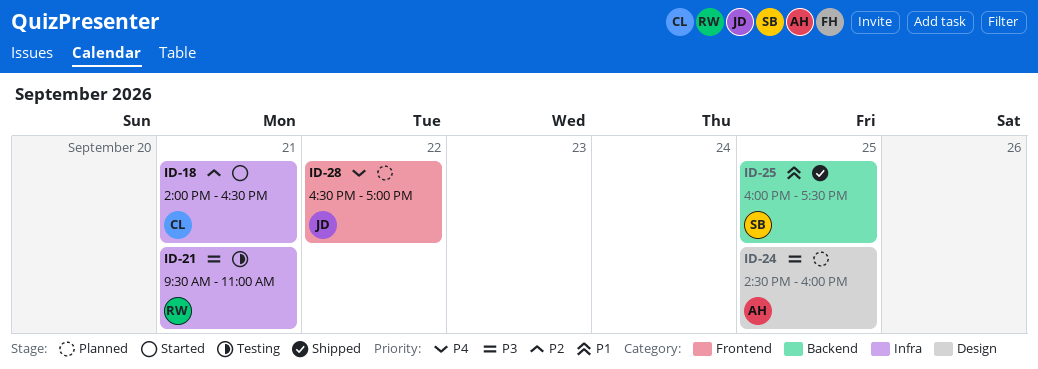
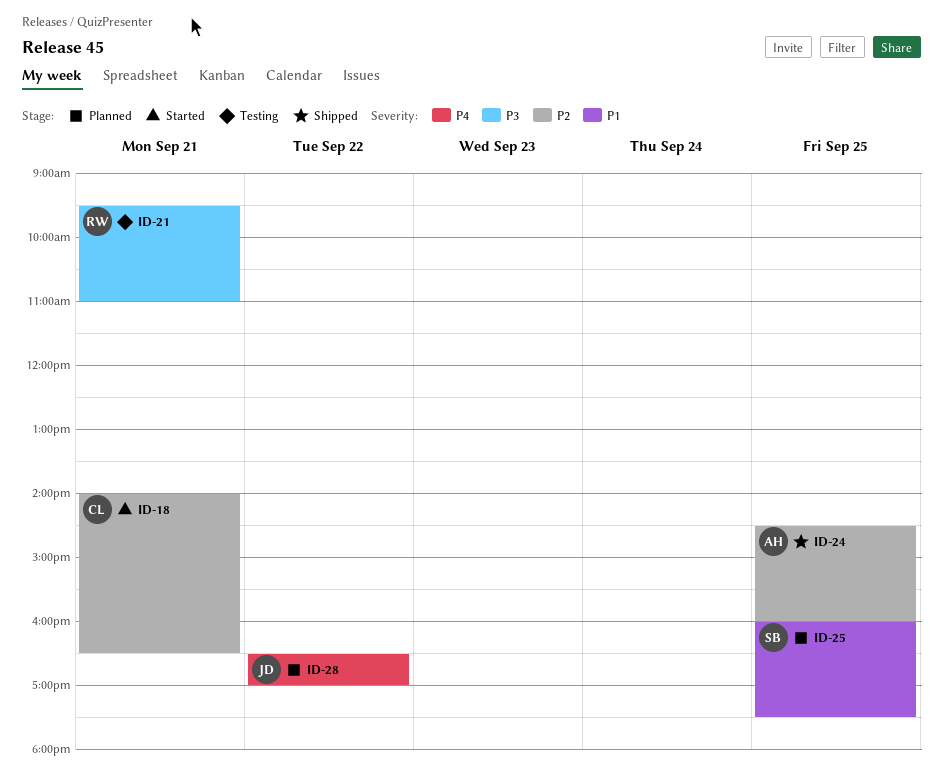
ID-24, status: Planned -> Shipped
ID-24, priority: P3 -> P2
ID-25, status: Shipped -> Planned

